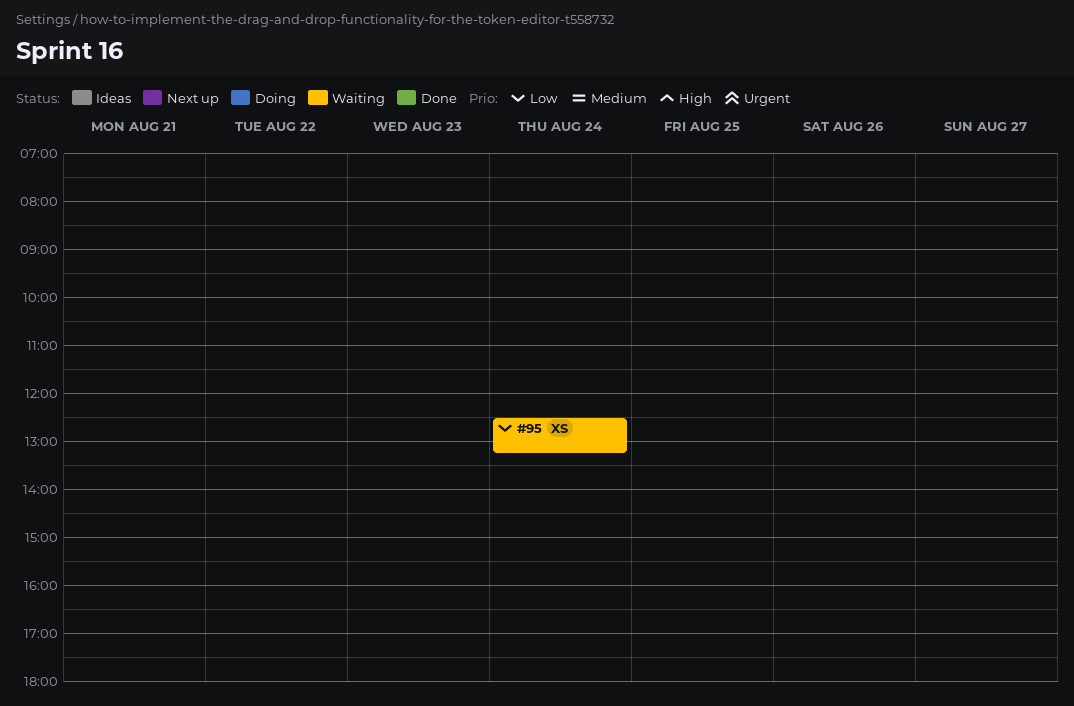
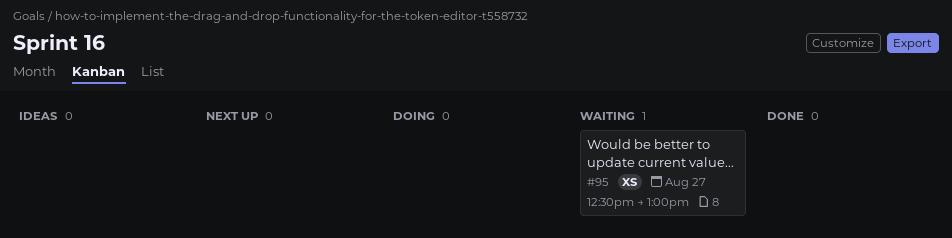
#95, day: Aug 24 -> Aug 27
#95, ends: 13:15 -> 13:00

